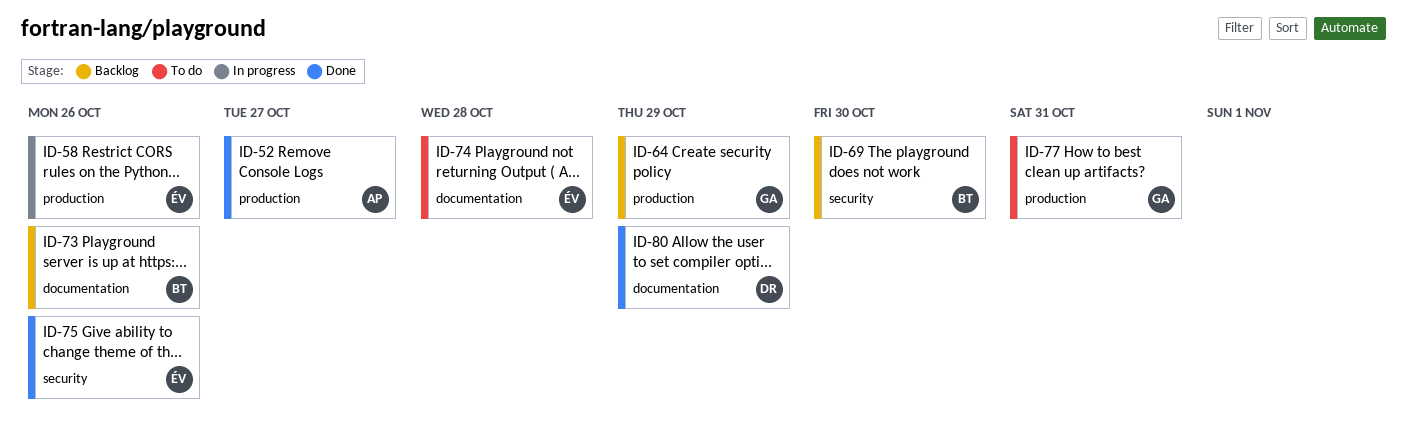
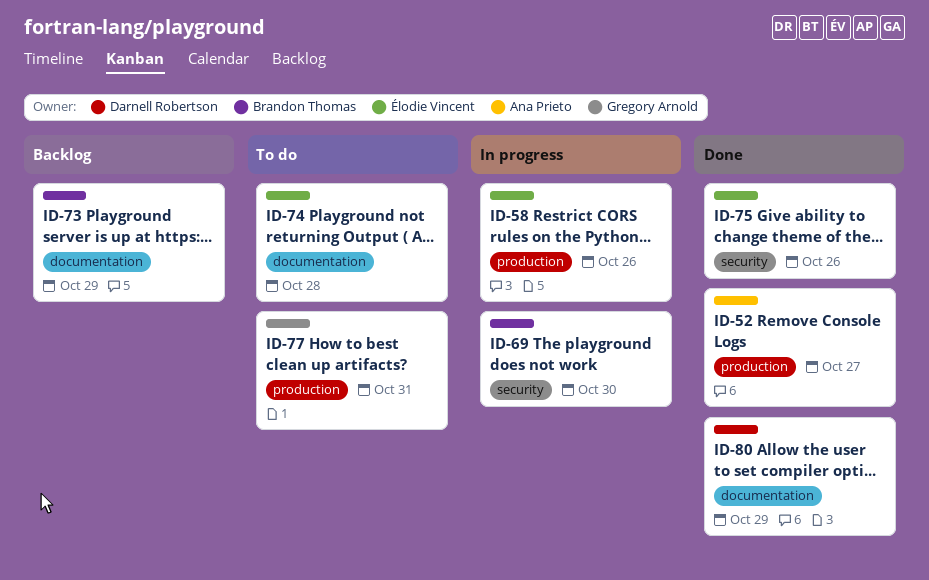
ID-64: present -> none
ID-69, status: Backlog -> In progress
ID-73, due: Oct 26 -> Oct 29

